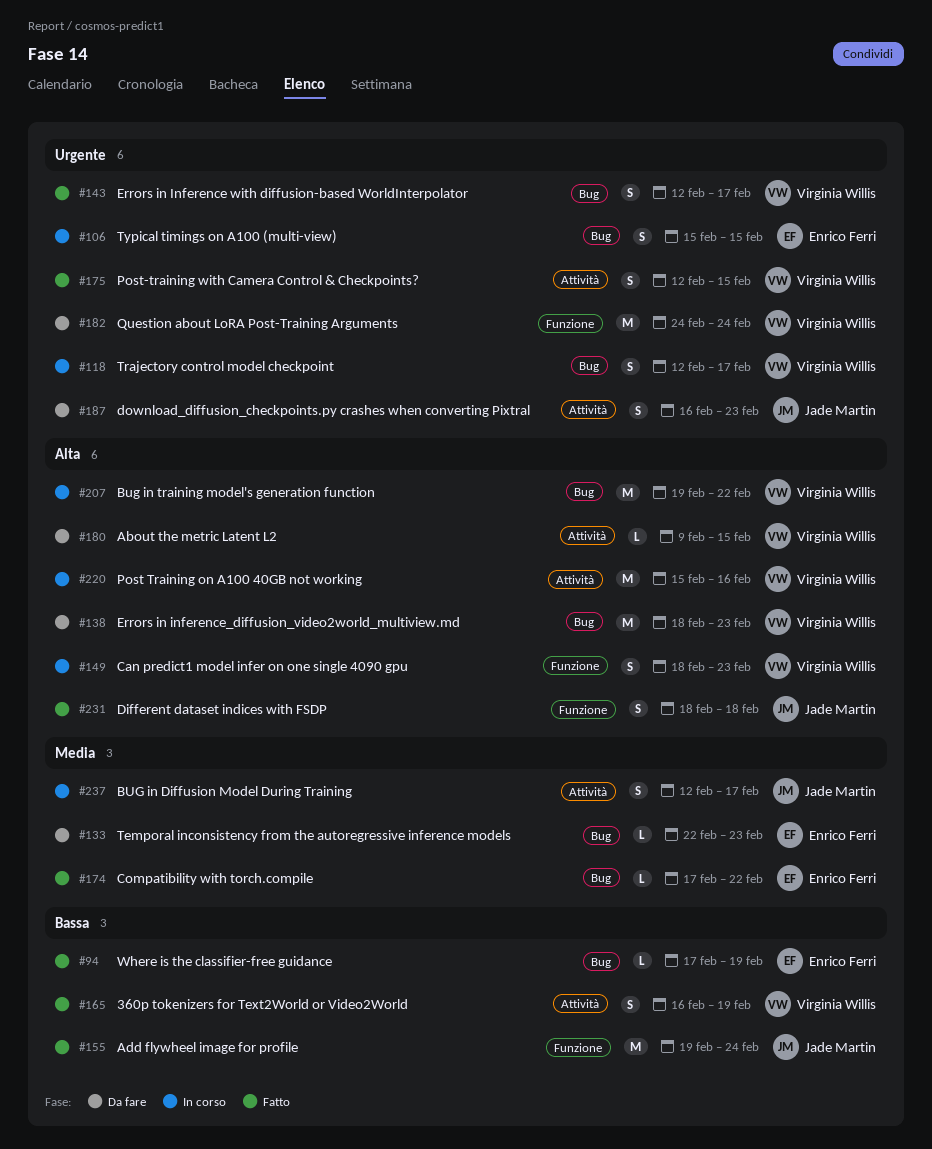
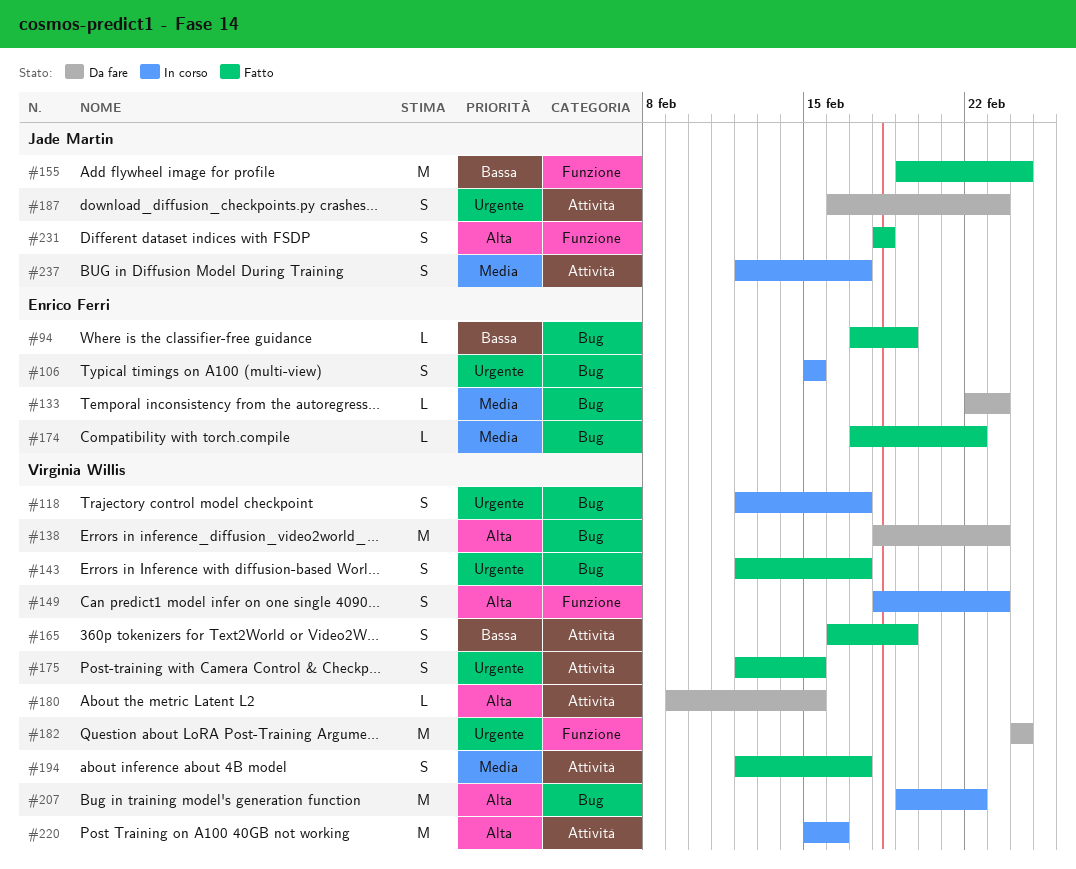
#194: none -> present

